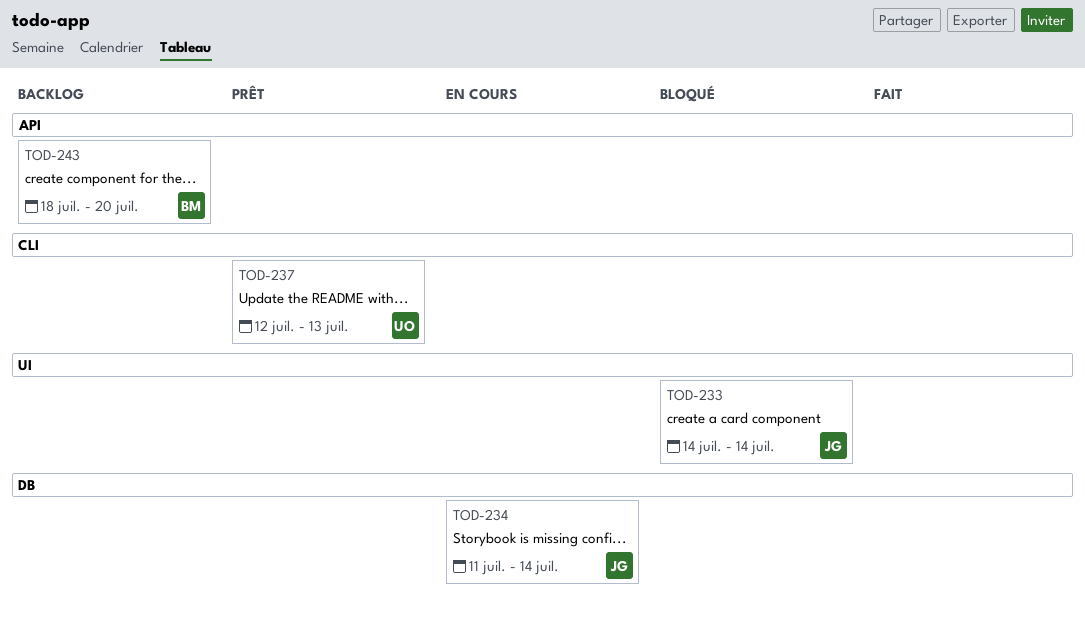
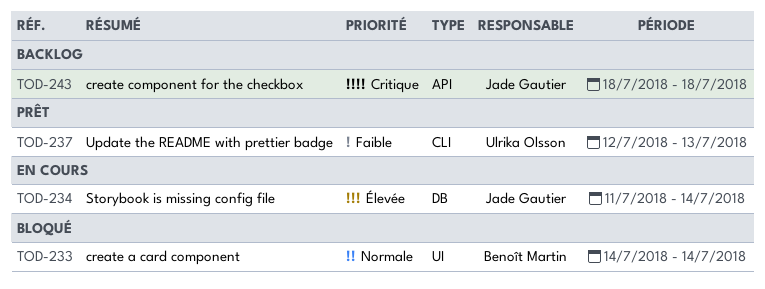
TOD-233, owner: Jade Gautier -> Benoît Martin
TOD-243, owner: Benoît Martin -> Jade Gautier
TOD-243, due: Jul 20 -> Jul 18

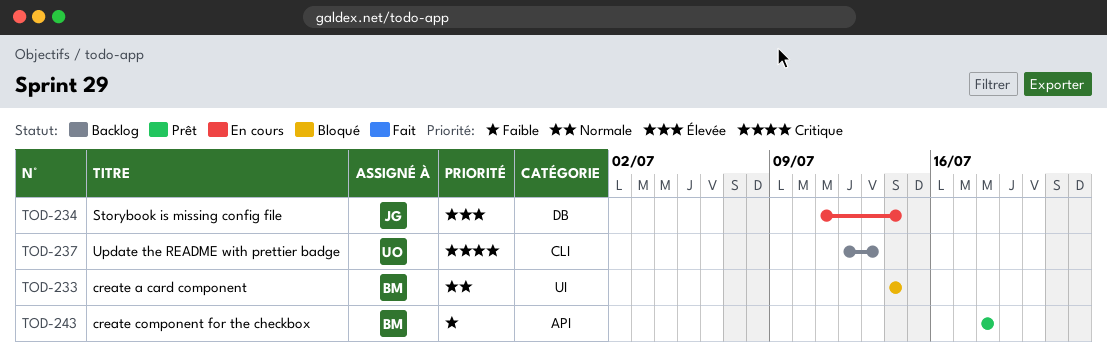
TOD-237, status: Prêt -> Backlog
TOD-237, priority: Faible -> Critique
TOD-243, status: Backlog -> Prêt
TOD-243, owner: Jade Gautier -> Benoît Martin
TOD-243, priority: Critique -> Faible

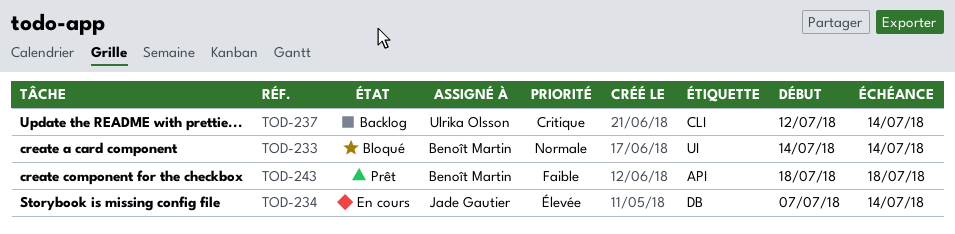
TOD-234, start: Jul 11 -> Jul 7
TOD-237, due: Jul 13 -> Jul 14

